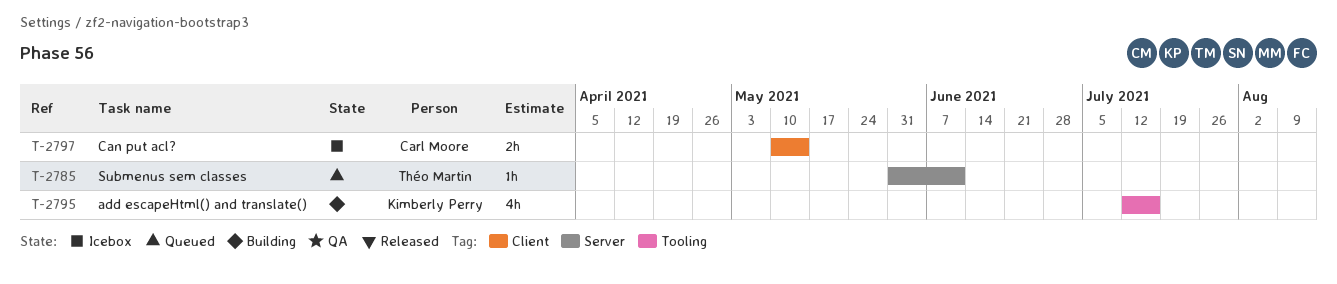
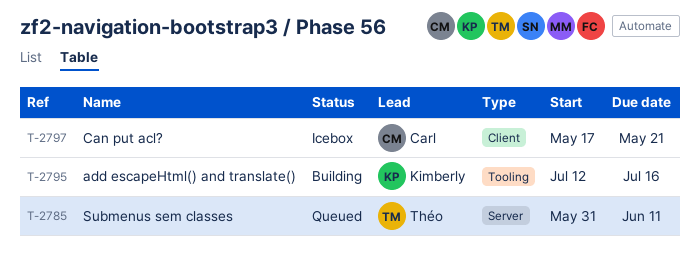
T-2797, start: May 10 -> May 17
T-2797, due: May 14 -> May 21

